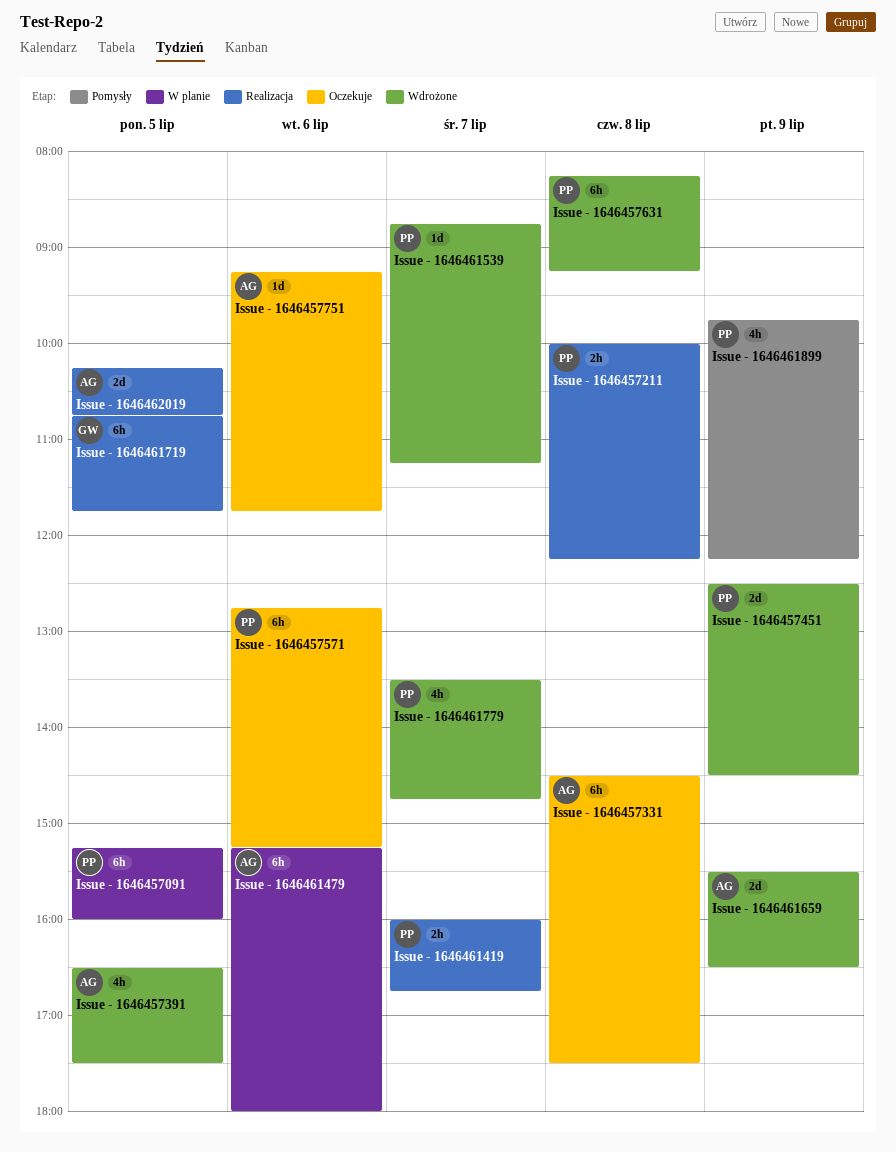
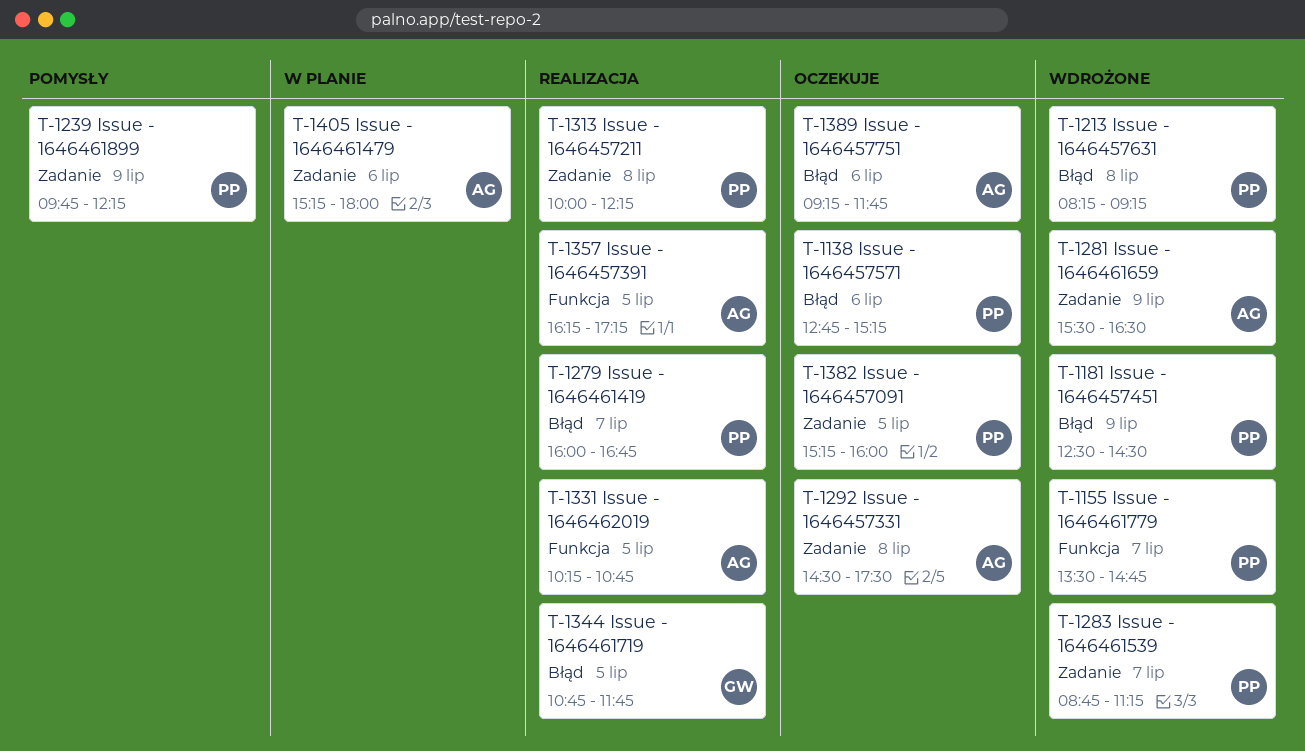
Issue - 1646457091, status: W planie -> Oczekuje
Issue - 1646457391, status: Wdrożone -> Realizacja
Issue - 1646457391, begins: 16:30 -> 16:15
Issue - 1646457391, ends: 17:30 -> 17:15

